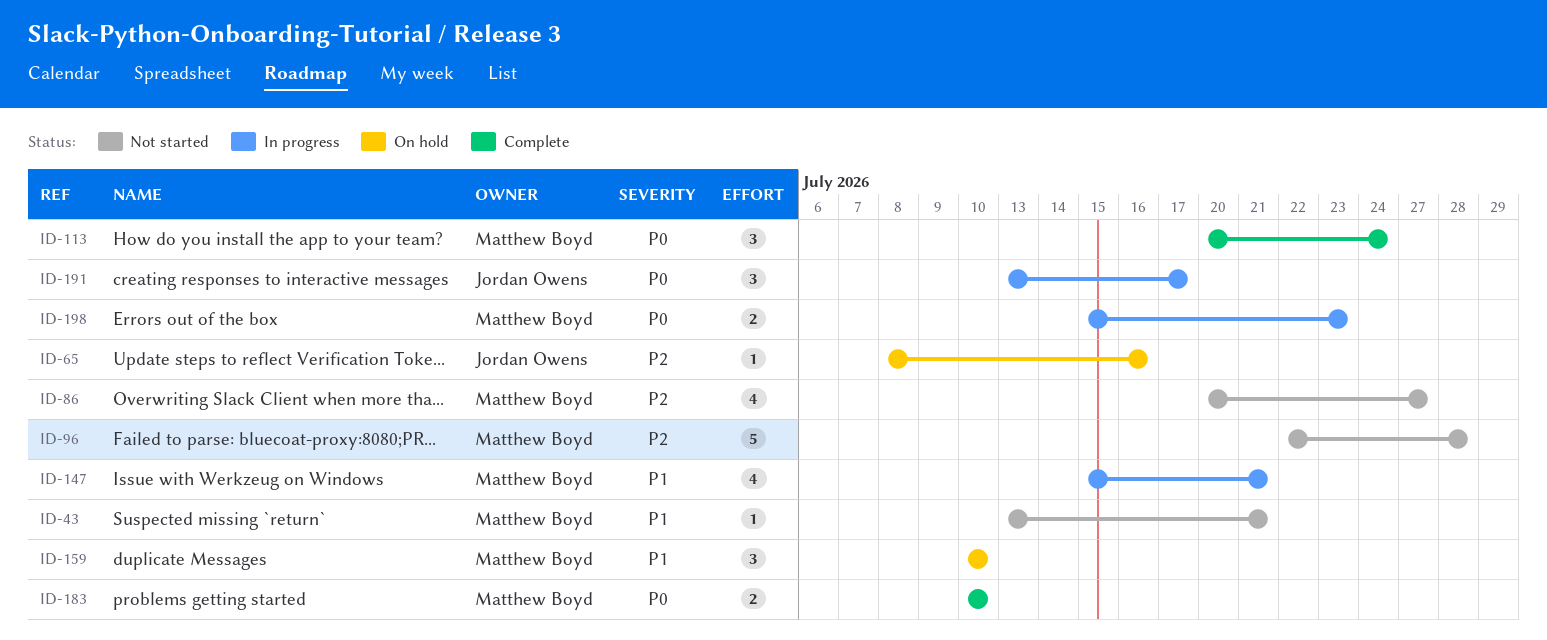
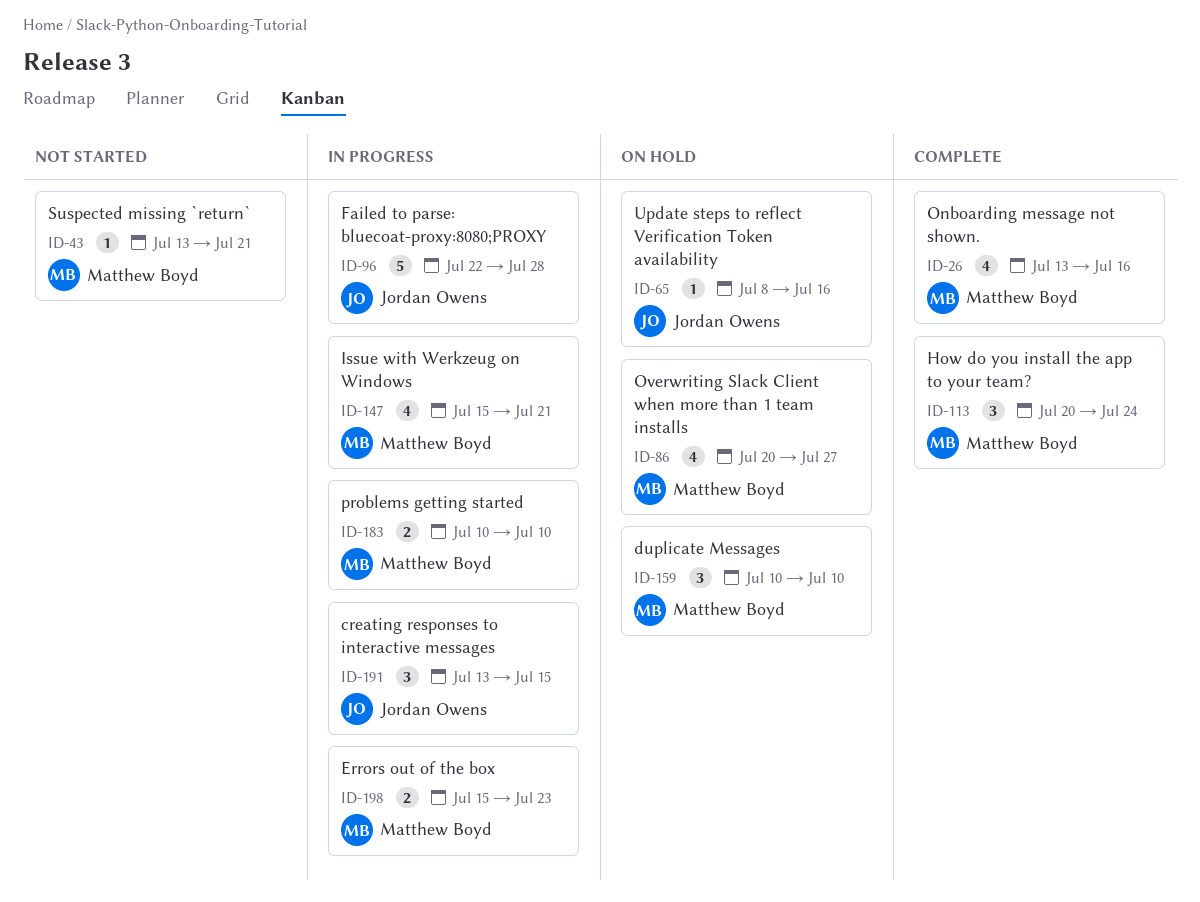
ID-26: none -> present
ID-86, status: Not started -> On hold
ID-96, status: Not started -> In progress
ID-96, owner: Matthew Boyd -> Jordan Owens
ID-183, status: Complete -> In progress
ID-191, due: Jul 17 -> Jul 15

